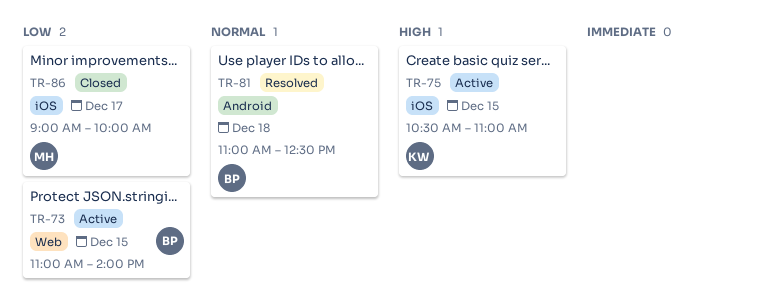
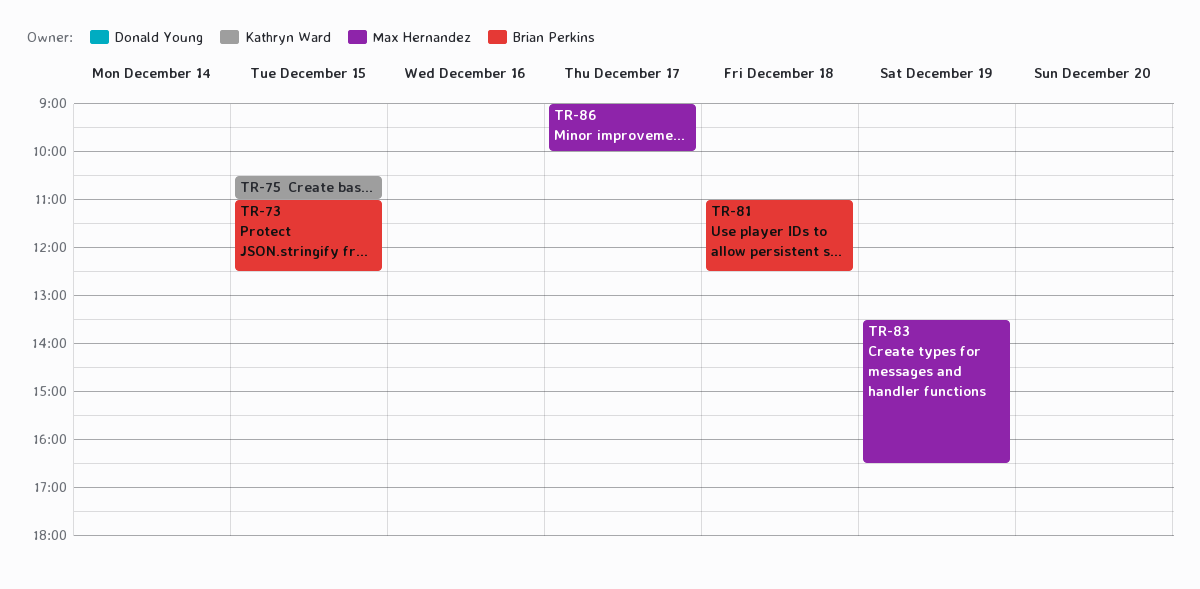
TR-73, ends: 14:00 -> 12:30
TR-83: none -> present

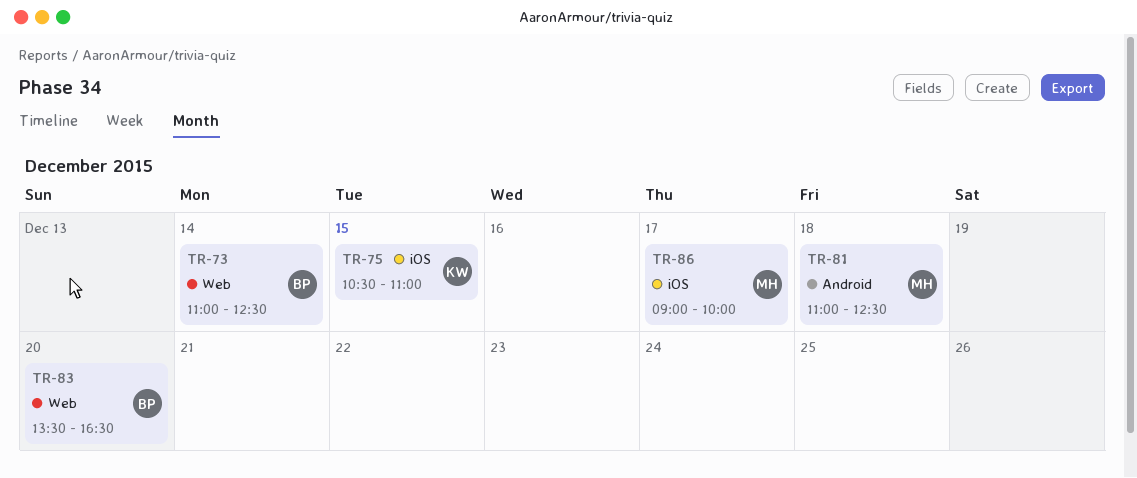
TR-73, day: Dec 15 -> Dec 14
TR-81, owner: Brian Perkins -> Max Hernandez
TR-83, owner: Max Hernandez -> Brian Perkins
TR-83, day: Dec 19 -> Dec 20

